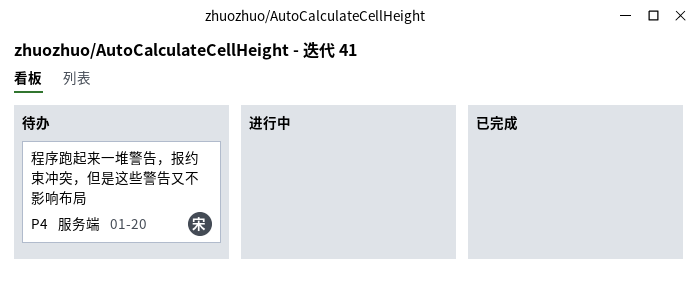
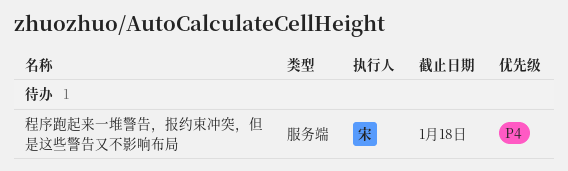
程序跑起来一堆警告，报约束冲突，但是这些警告又不影响布局, due: Jan 20 -> Jan 18

